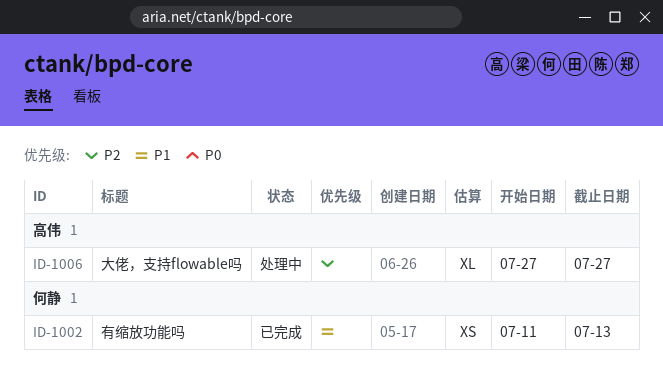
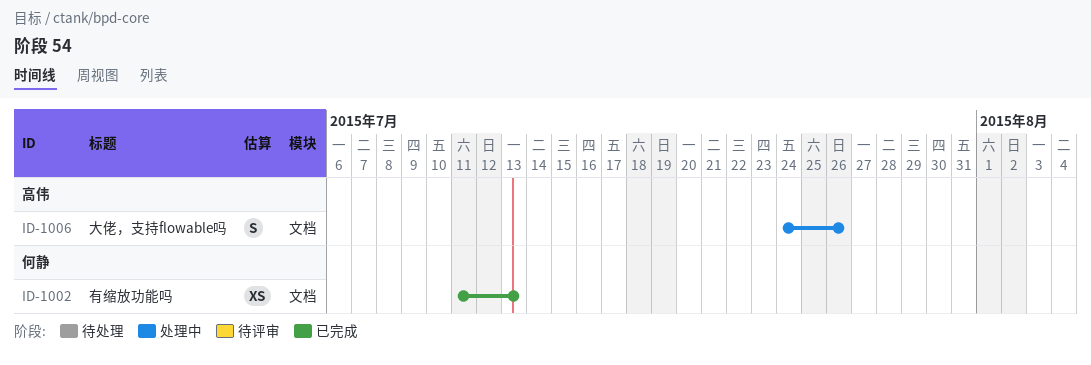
ID-1006, estimate: XL -> S
ID-1006, start: Jul 27 -> Jul 24
ID-1006, due: Jul 27 -> Jul 26

